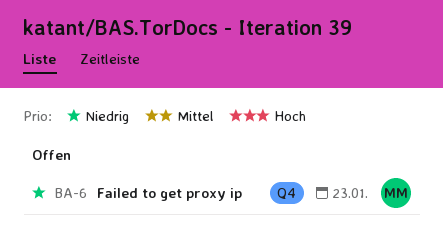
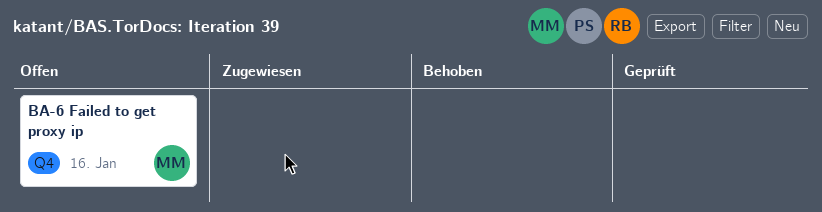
BA-6, due: Jan 23 -> Jan 16

